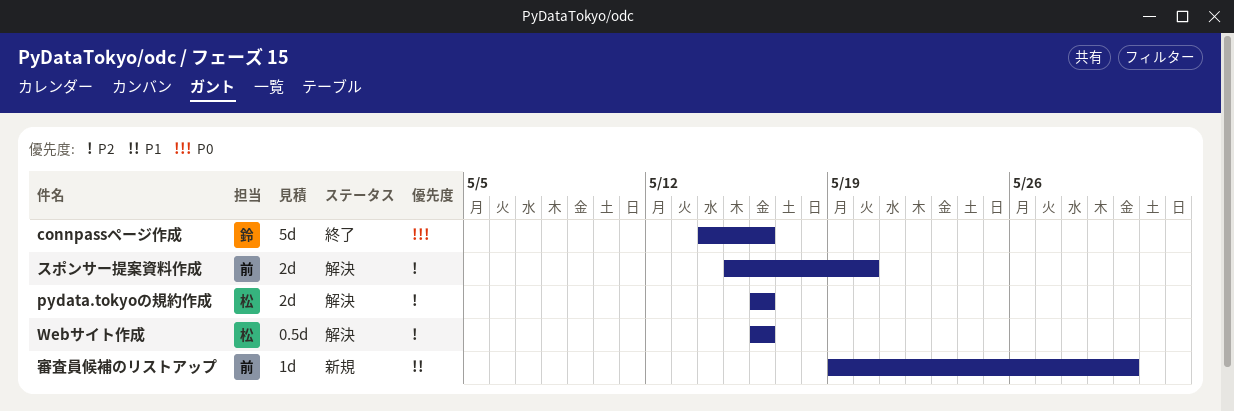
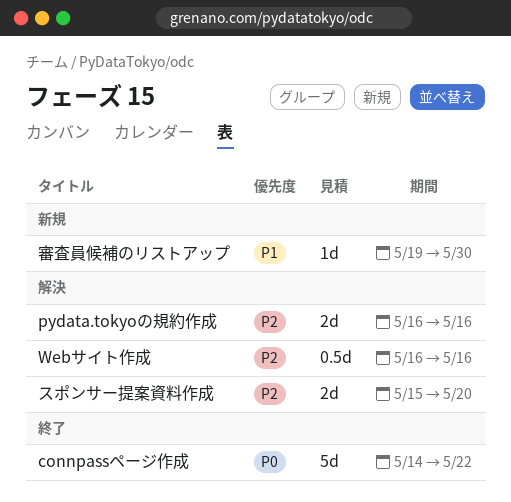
connpassページ作成, due: May 16 -> May 22

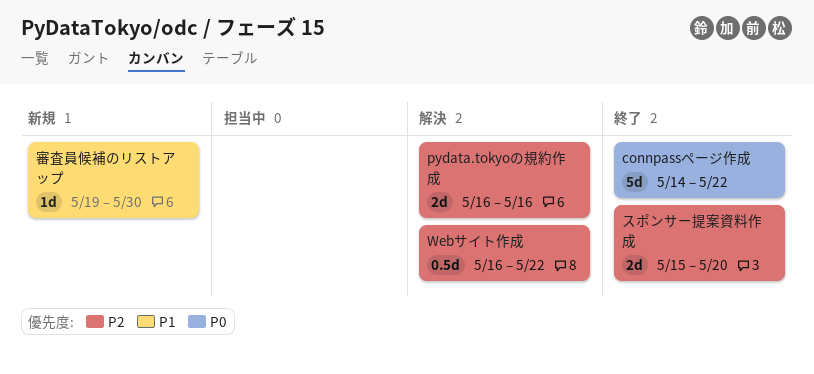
Webサイト作成, due: May 16 -> May 22
スポンサー提案資料作成, status: 解決 -> 終了

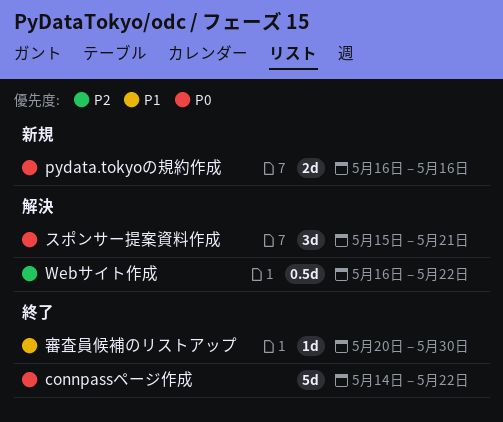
pydata.tokyoの規約作成, status: 解決 -> 新規
pydata.tokyoの規約作成, priority: P2 -> P0
スポンサー提案資料作成, status: 終了 -> 解決
スポンサー提案資料作成, priority: P2 -> P0
スポンサー提案資料作成, estimate: 2d -> 3d
スポンサー提案資料作成, due: May 20 -> May 21
審査員候補のリストアップ, status: 新規 -> 終了
審査員候補のリストアップ, start: May 19 -> May 20

